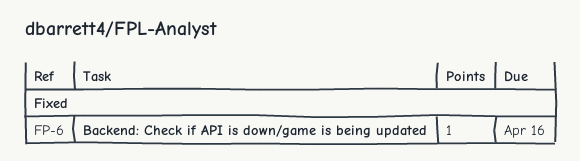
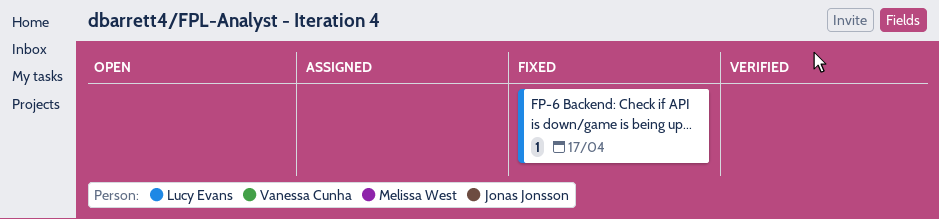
FP-6, due: Apr 16 -> Apr 17

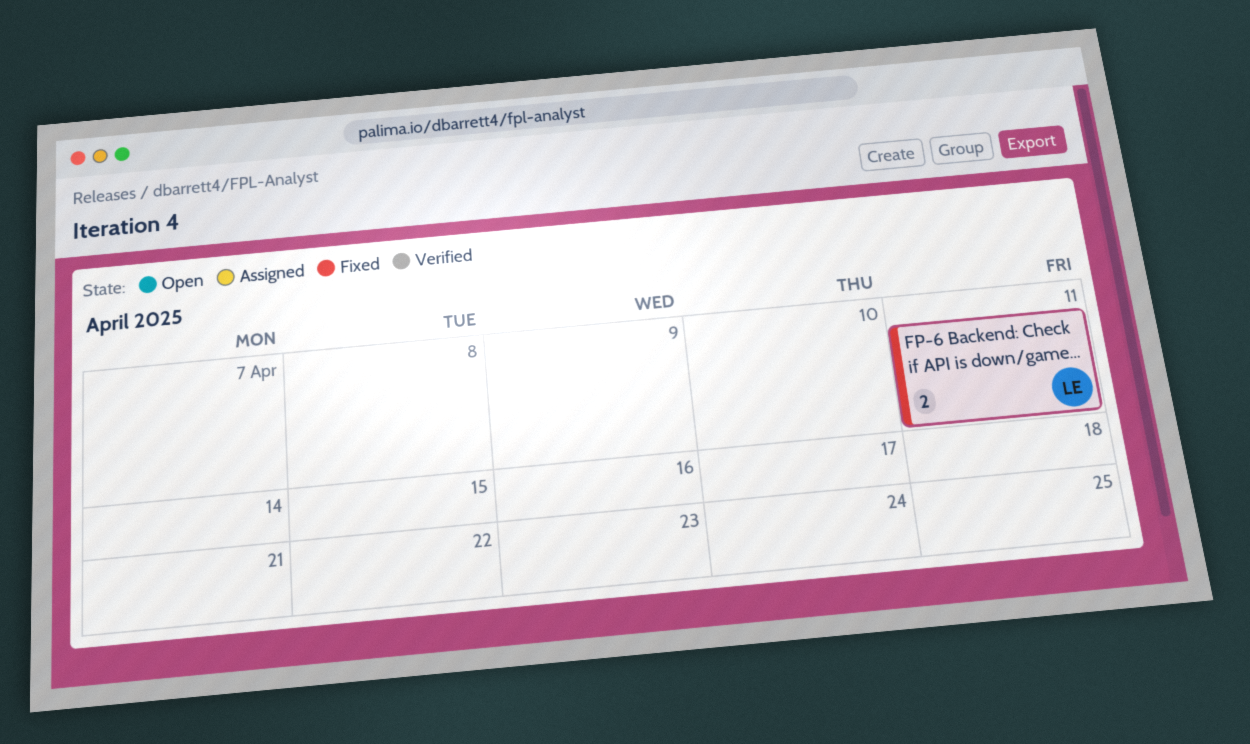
FP-6, estimate: 1 -> 2
FP-6, due: Apr 17 -> Apr 11

